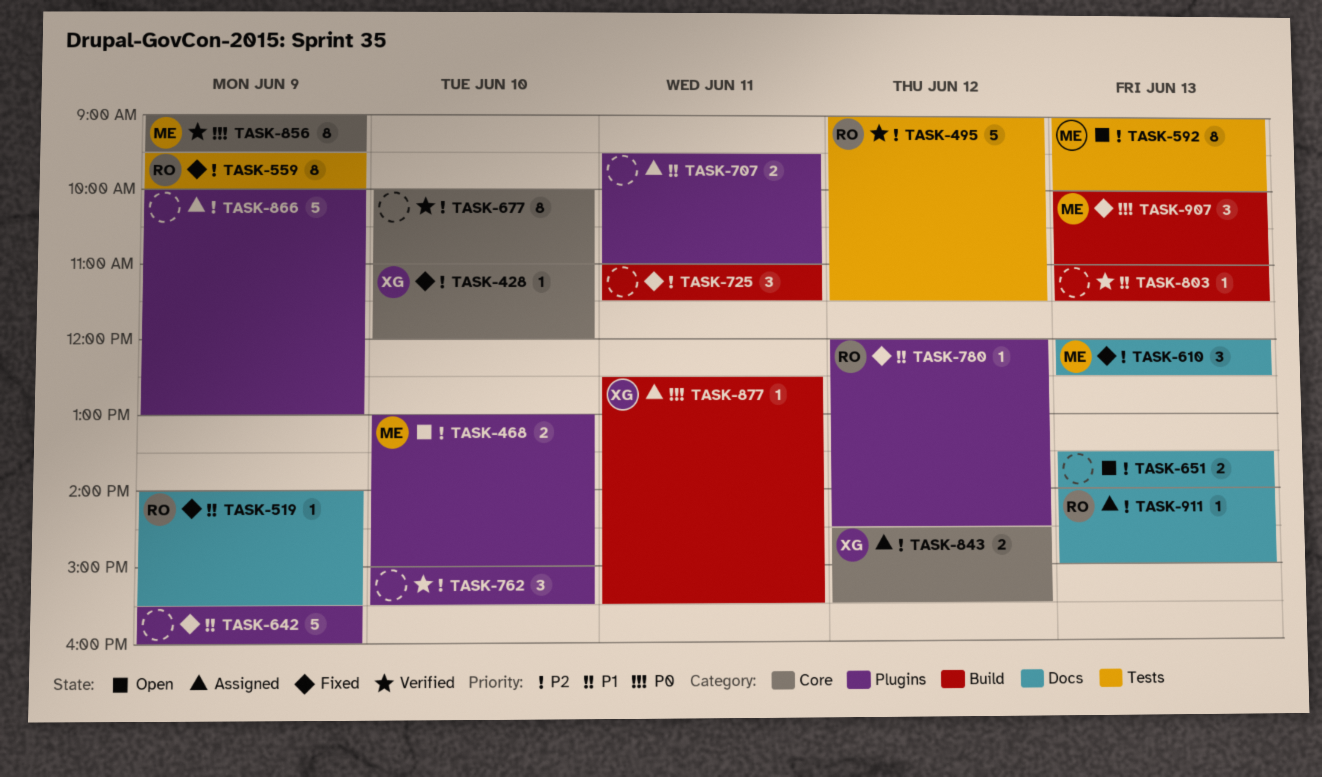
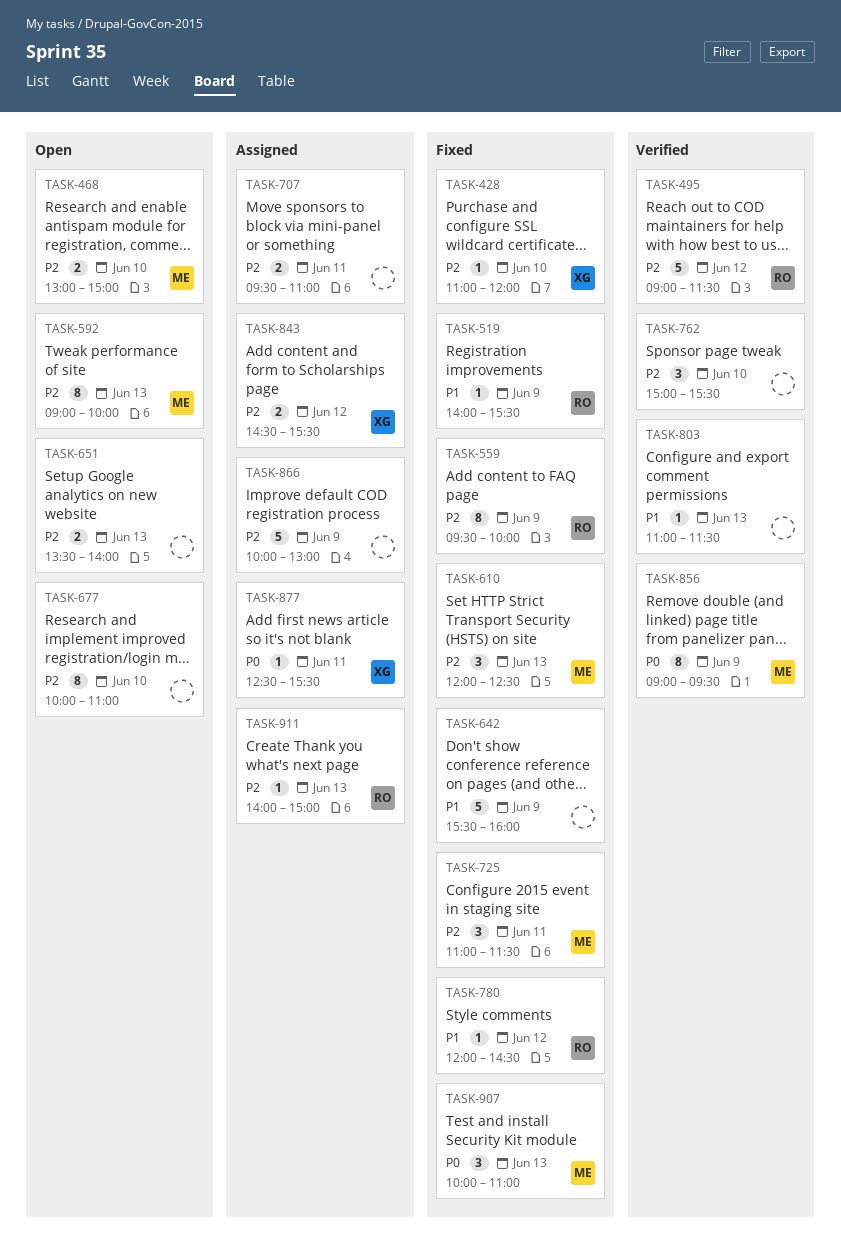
TASK-677, status: Verified -> Open
TASK-707, priority: P1 -> P2
TASK-725, owner: none -> ME

